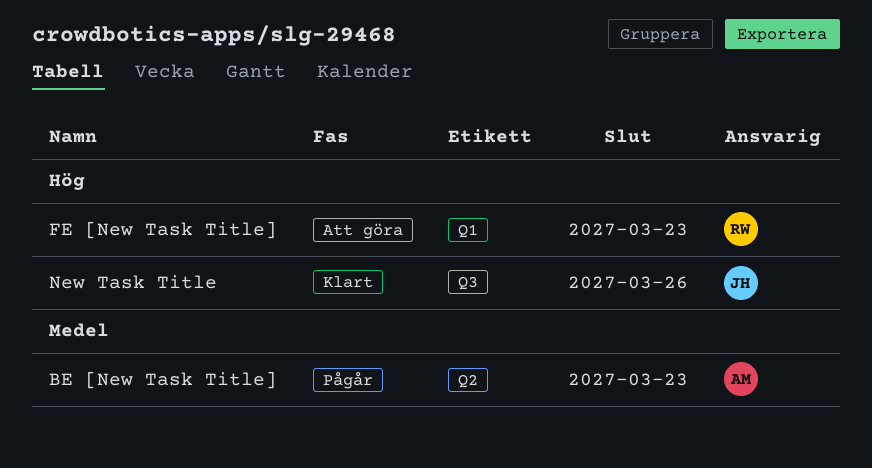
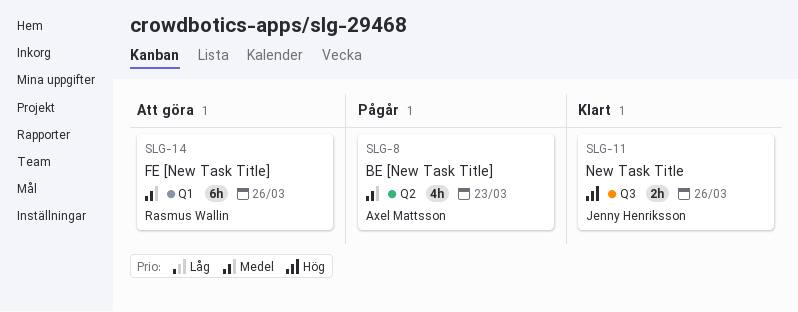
FE [New Task Title], priority: Hög -> Medel
FE [New Task Title], due: Mar 23 -> Mar 26

